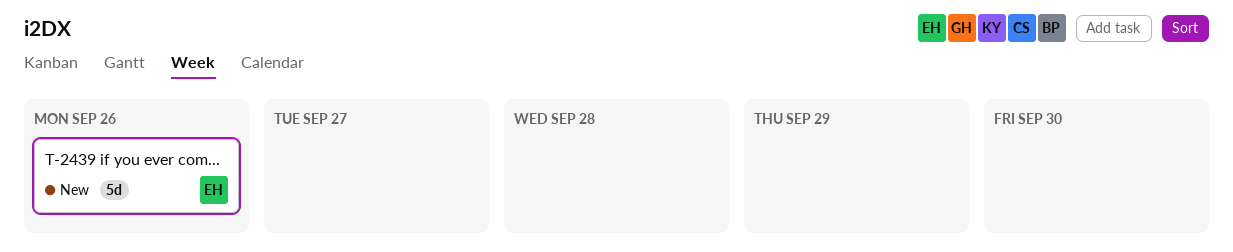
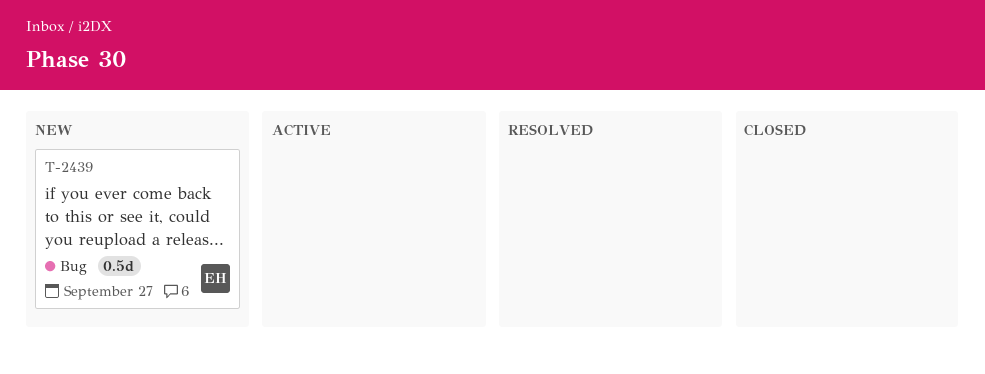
T-2439, estimate: 5d -> 0.5d
T-2439, due: Sep 26 -> Sep 27

